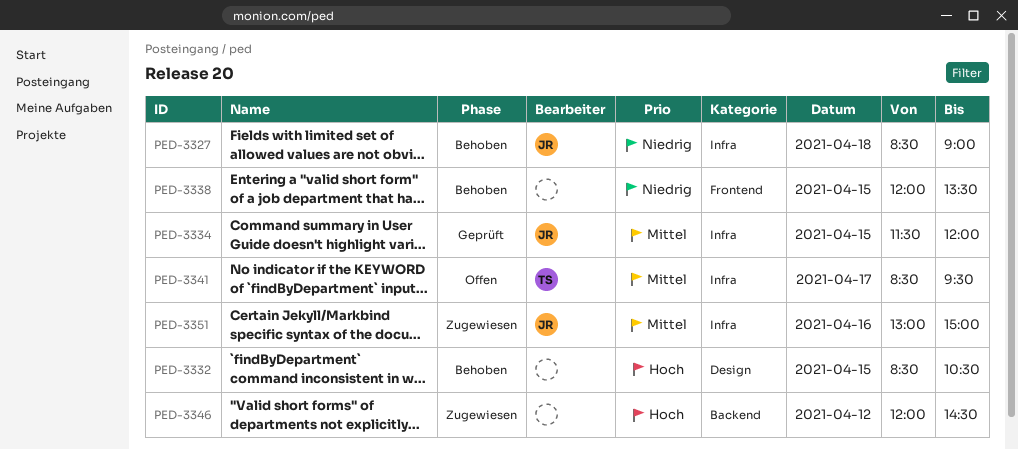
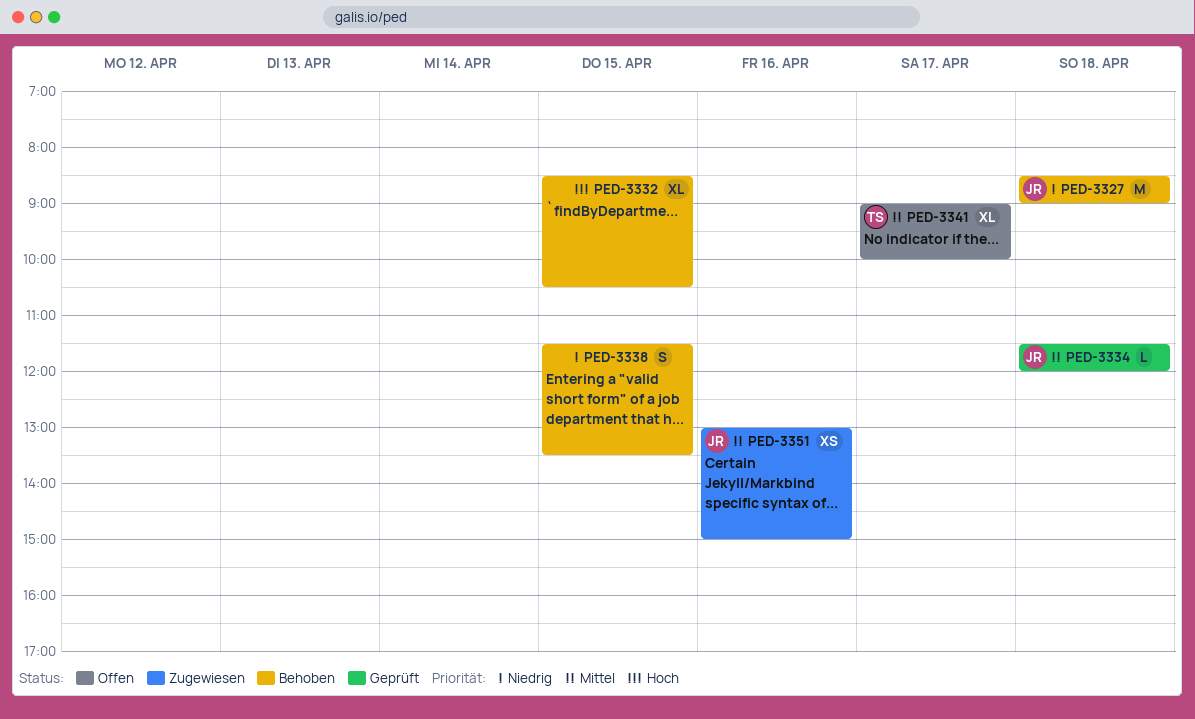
PED-3334, day: Apr 15 -> Apr 18
PED-3338, begins: 12:00 -> 11:30
PED-3341, begins: 08:30 -> 09:00
PED-3341, ends: 09:30 -> 10:00
PED-3346: present -> none

